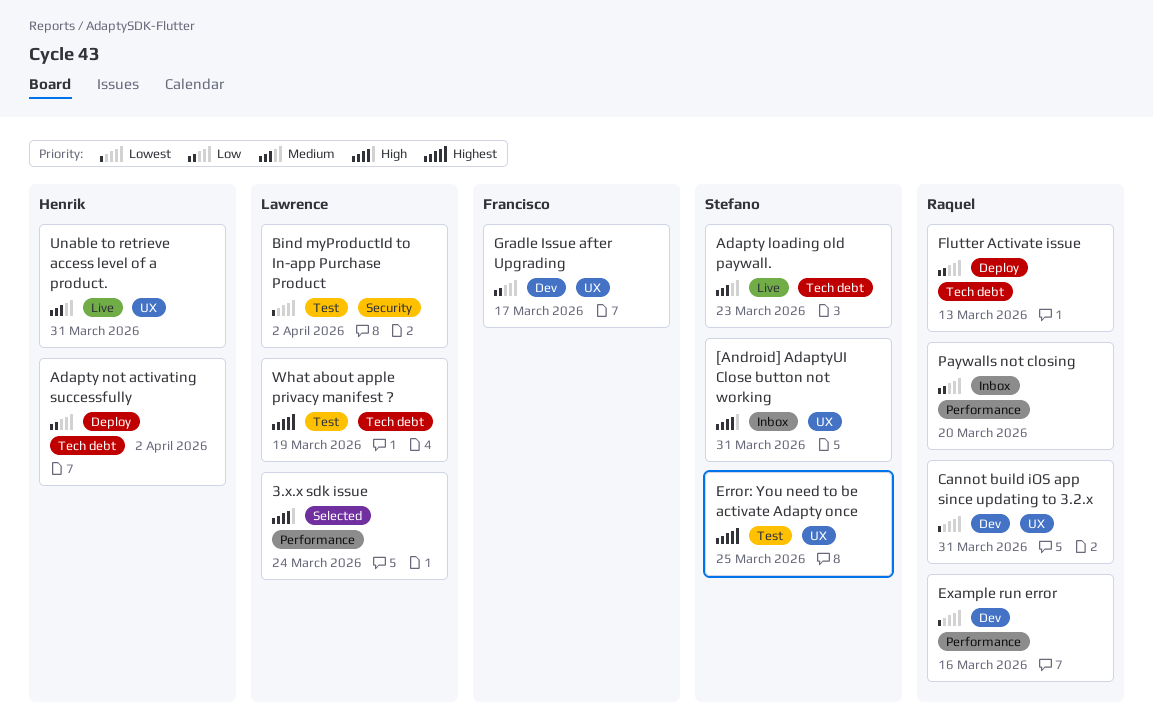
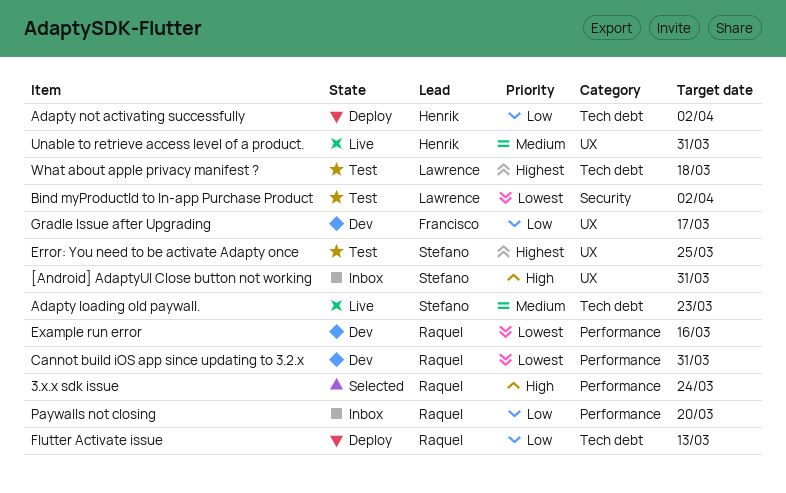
3.x.x sdk issue, owner: Lawrence -> Raquel
Cannot build iOS app since updating to 3.2.x, label: UX -> Performance
What about apple privacy manifest ?, due: Mar 19 -> Mar 18

